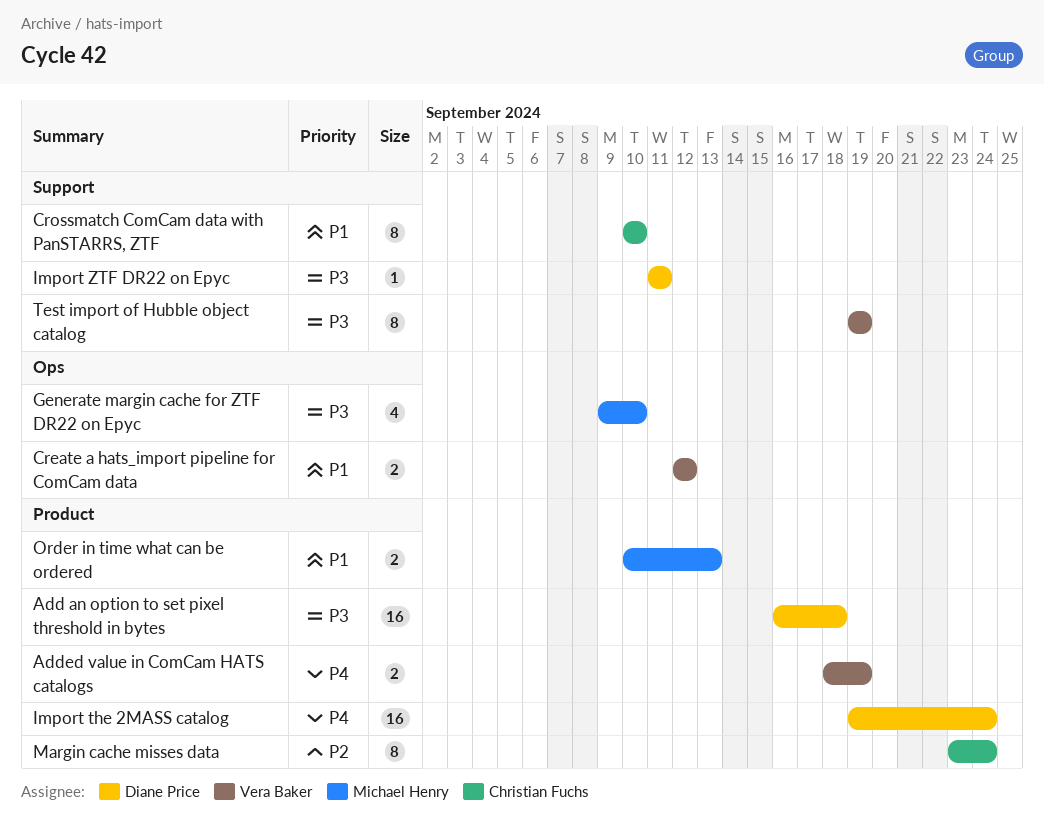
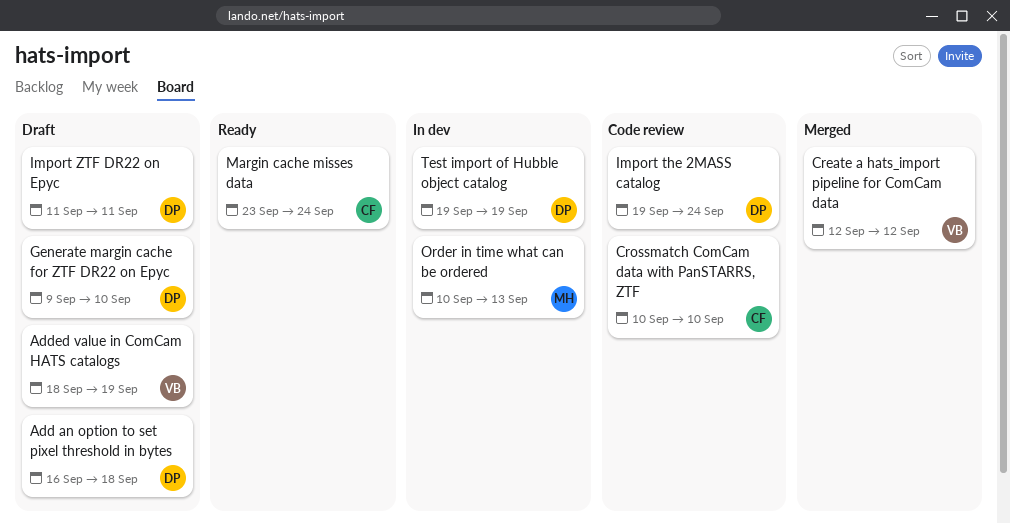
Generate margin cache for ZTF DR22 on Epyc, owner: Michael Henry -> Diane Price
Test import of Hubble object catalog, owner: Vera Baker -> Diane Price

